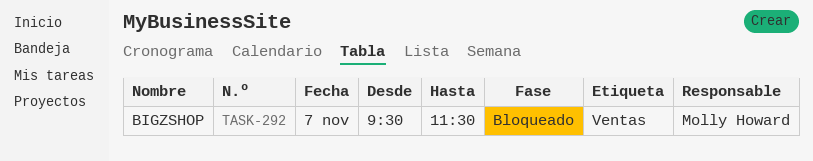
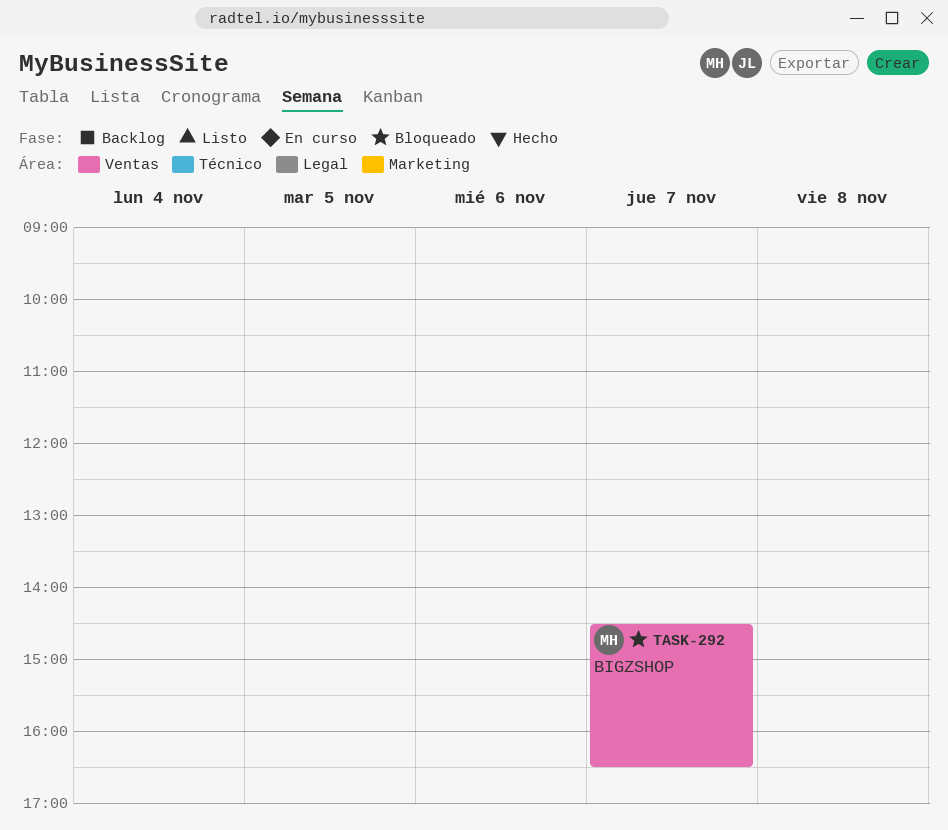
TASK-292, begins: 09:30 -> 14:30
TASK-292, ends: 11:30 -> 16:30

